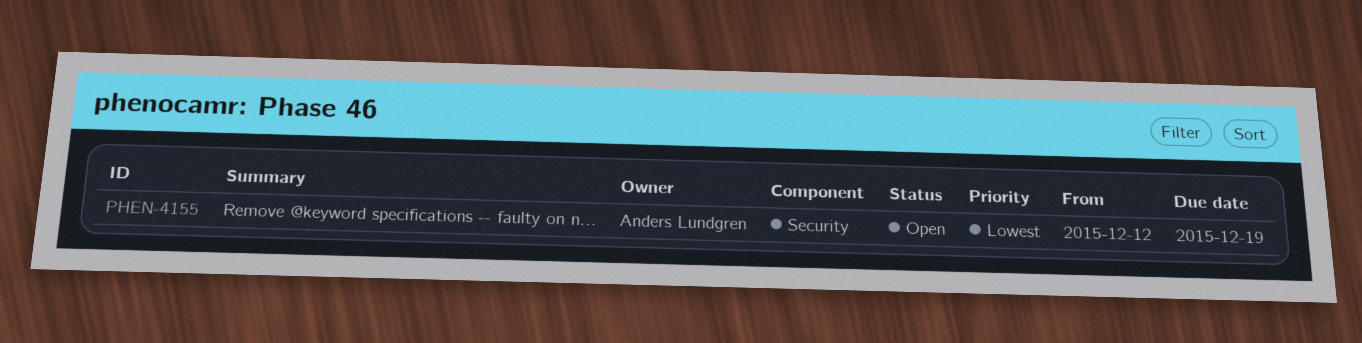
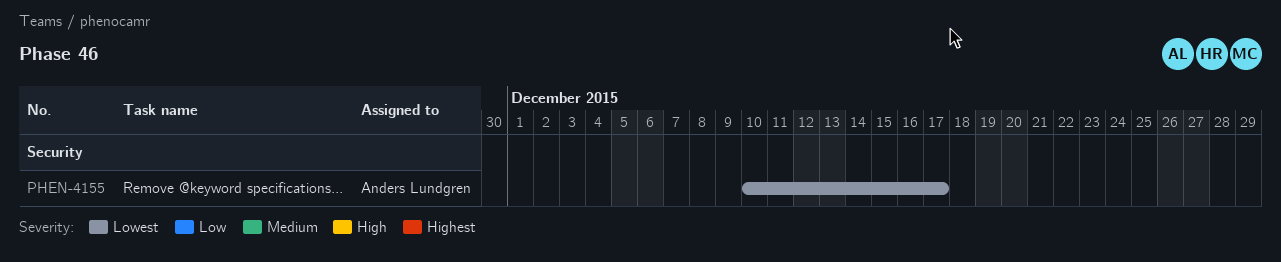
PHEN-4155, start: Dec 12 -> Dec 10
PHEN-4155, due: Dec 19 -> Dec 17

